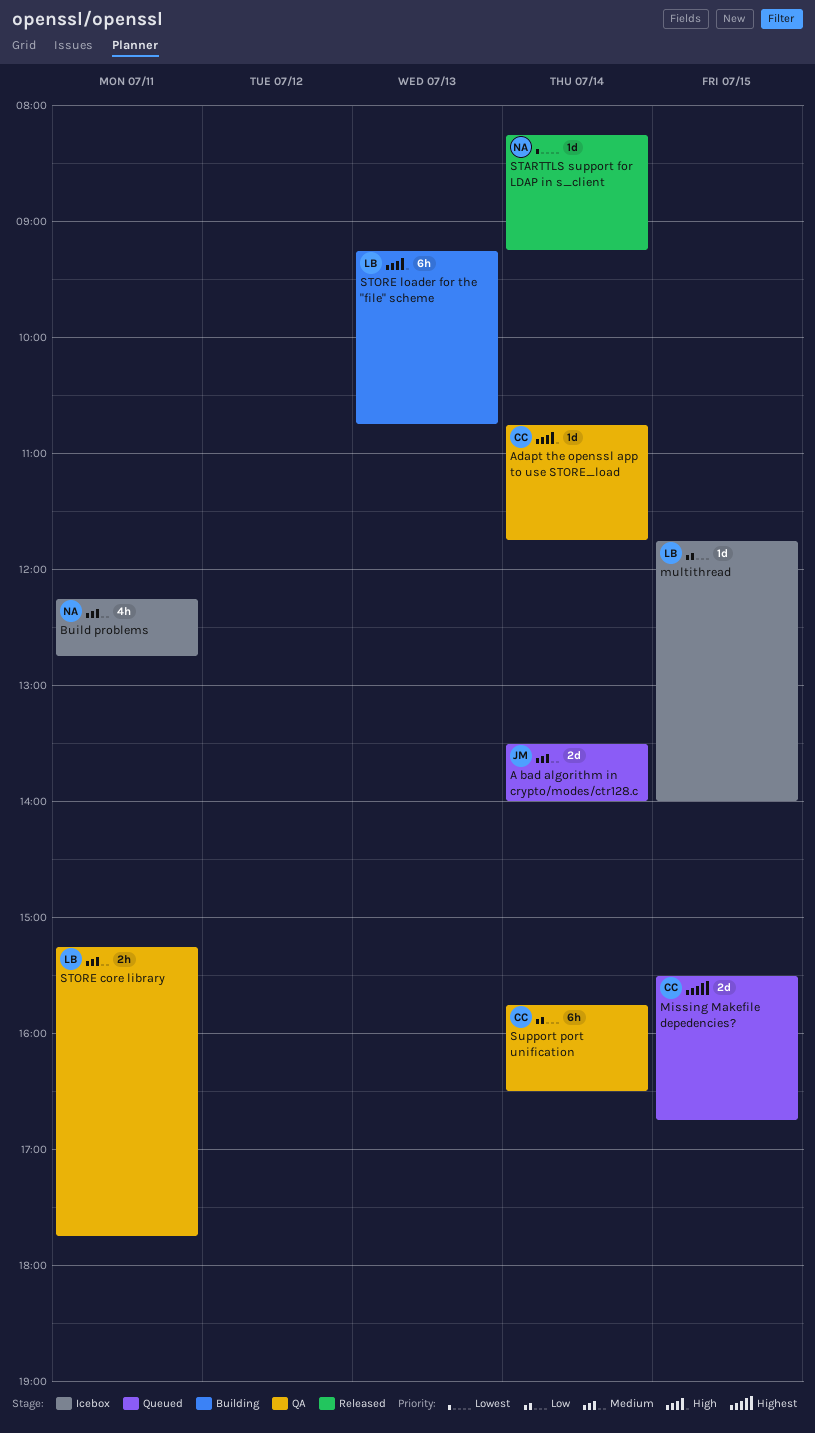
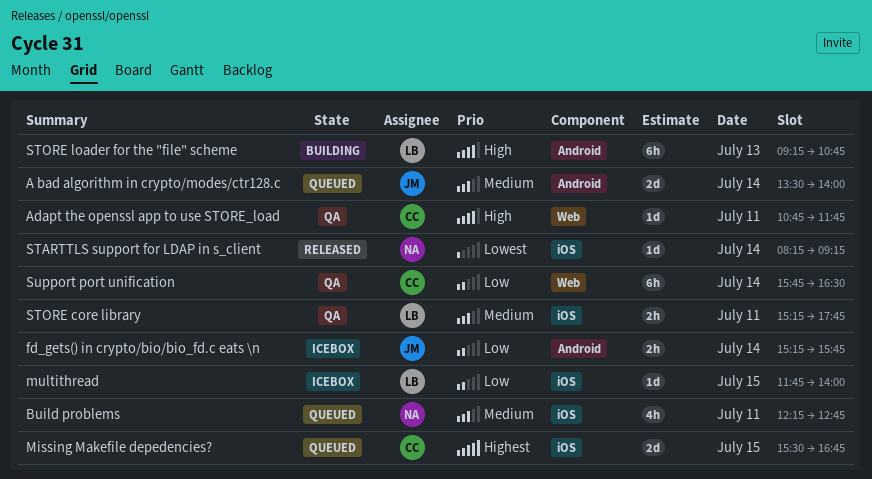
Adapt the openssl app to use STORE_load, day: Jul 14 -> Jul 11
Build problems, status: Icebox -> Queued
fd_gets() in crypto/bio/bio_fd.c eats \n: none -> present

